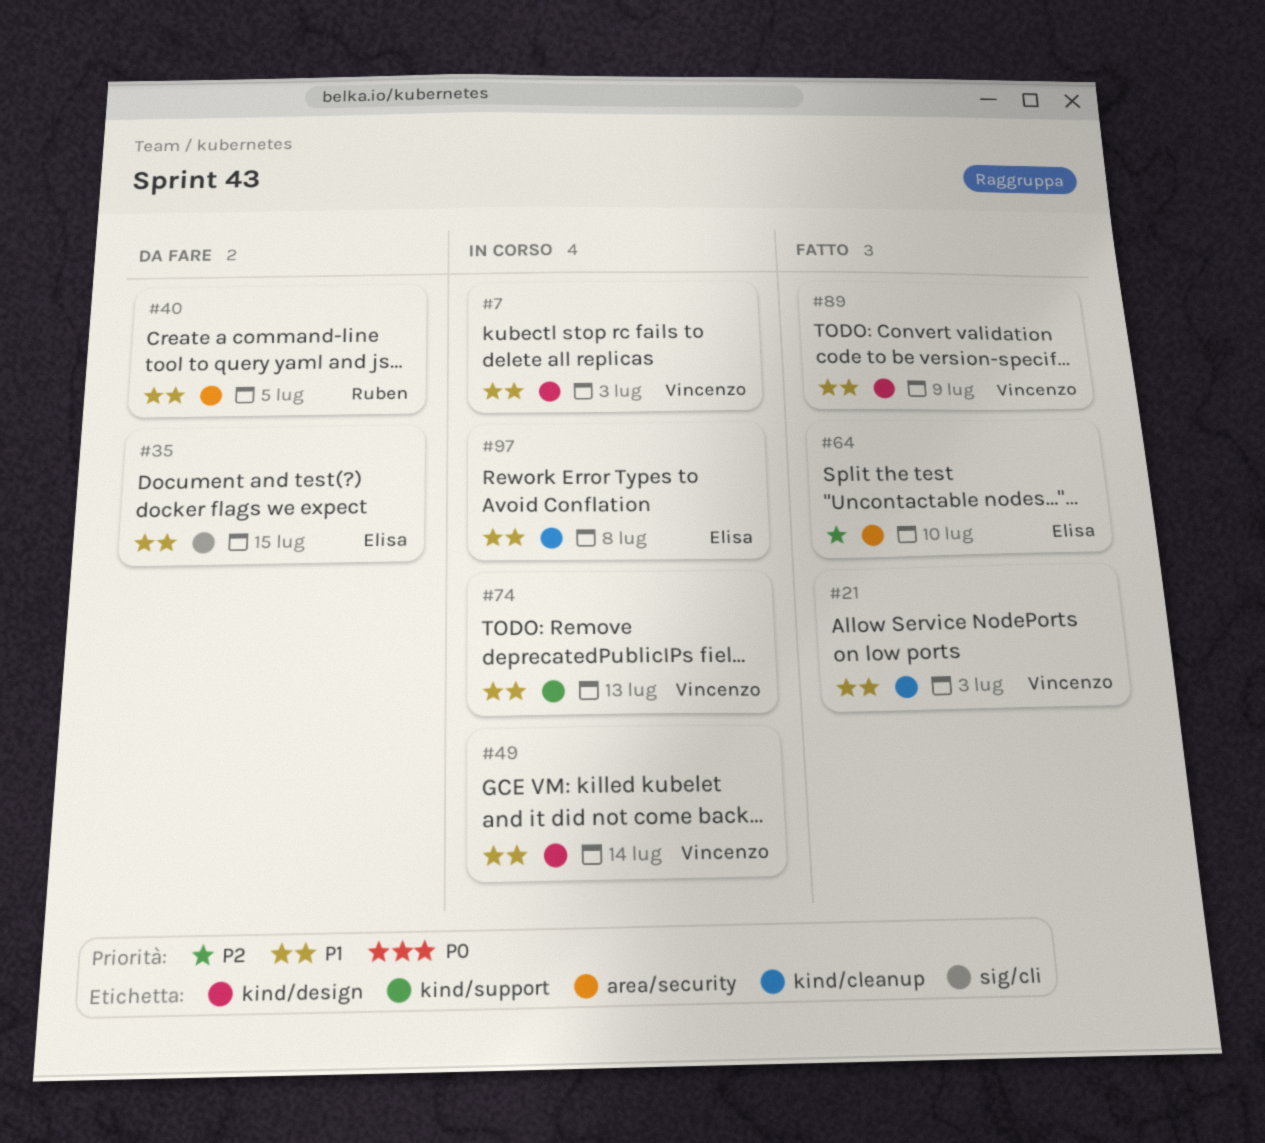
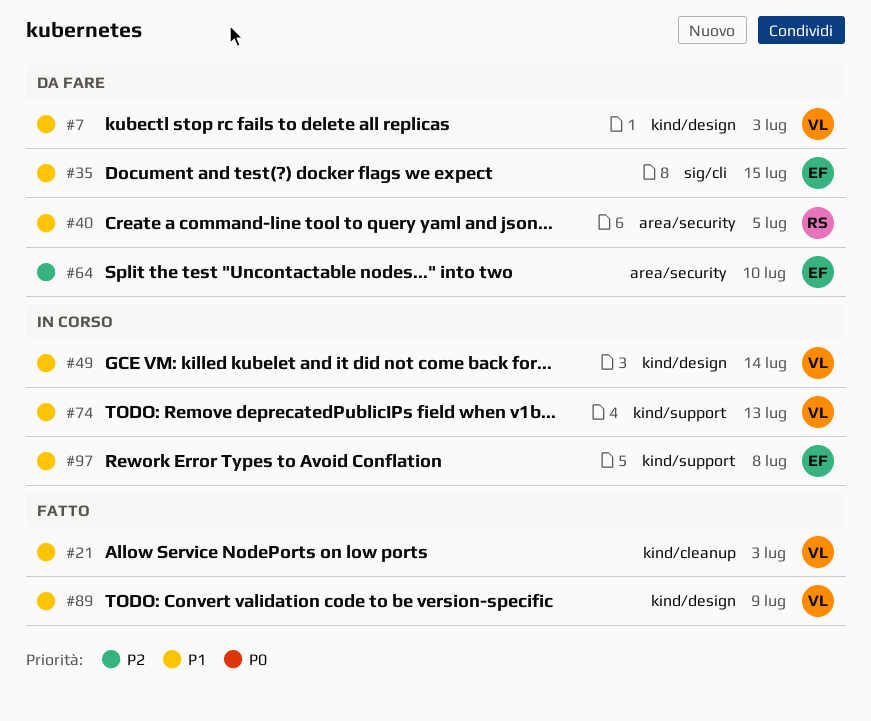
#7, status: In corso -> Da fare
#64, status: Fatto -> Da fare
#97, label: kind/cleanup -> kind/support

